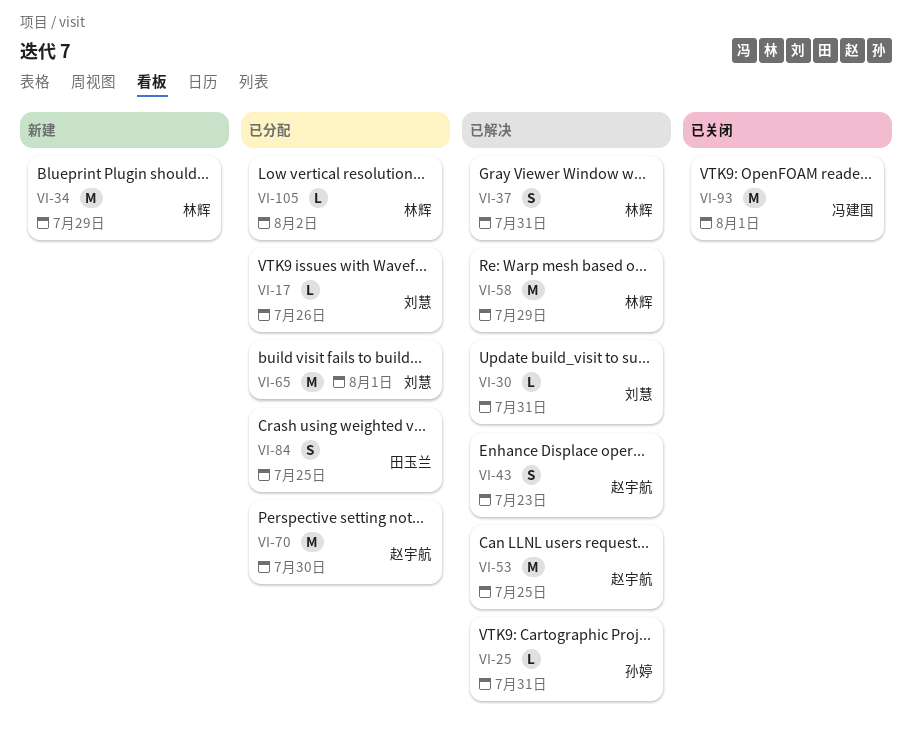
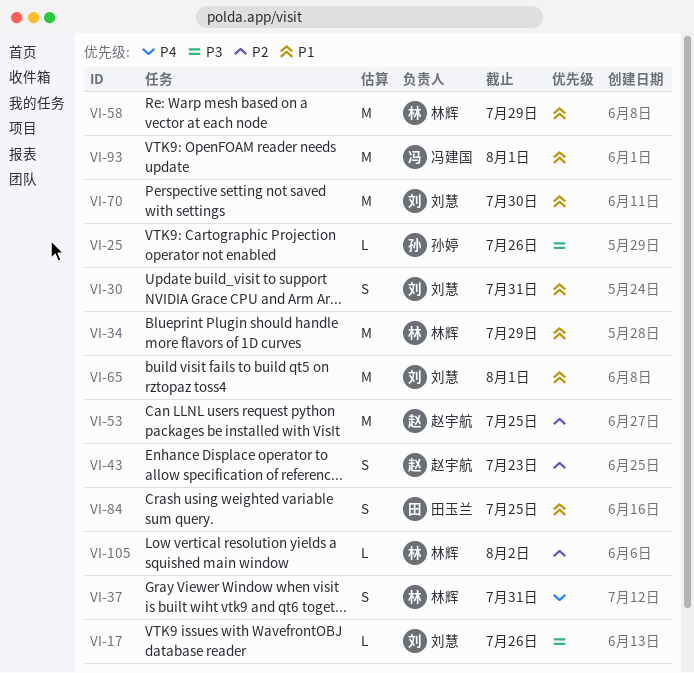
VI-25, due: Jul 31 -> Jul 26
VI-30, estimate: L -> S
VI-70, owner: 赵宇航 -> 刘慧

